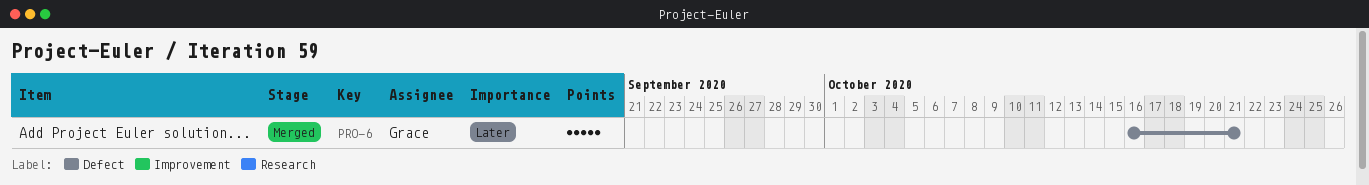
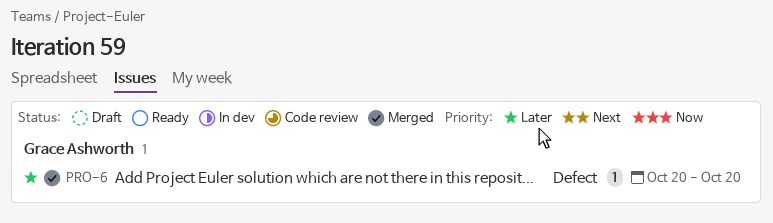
PRO-6, estimate: 5 -> 1
PRO-6, start: Oct 16 -> Oct 20
PRO-6, due: Oct 21 -> Oct 20

